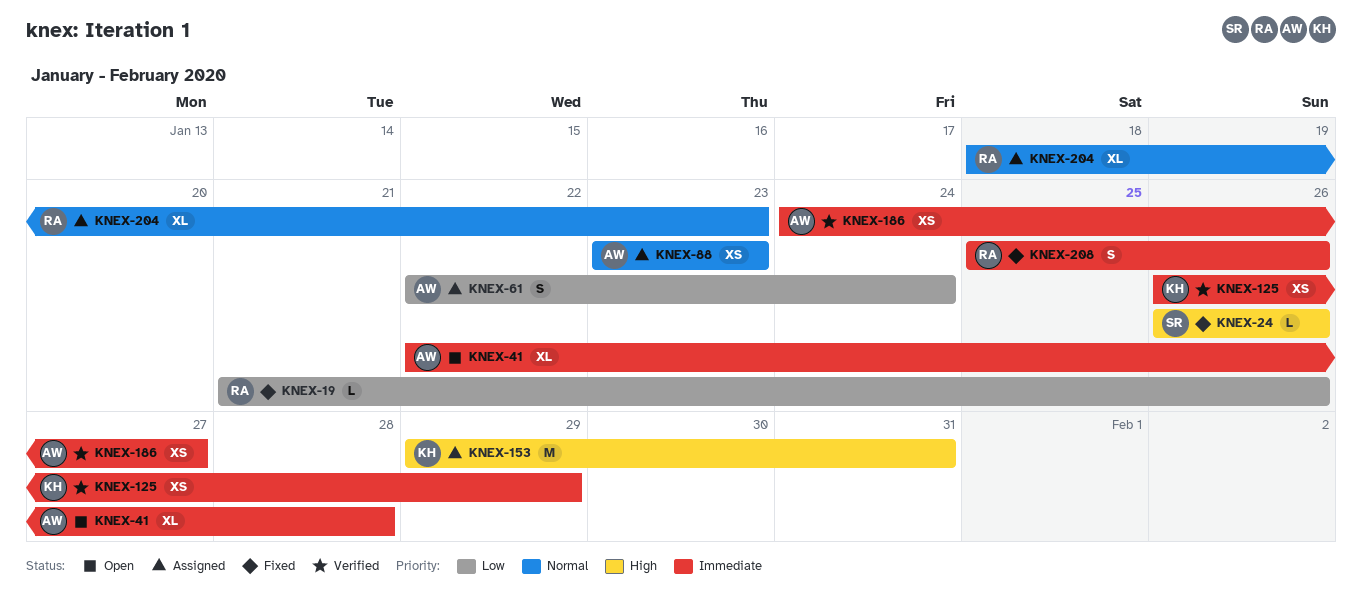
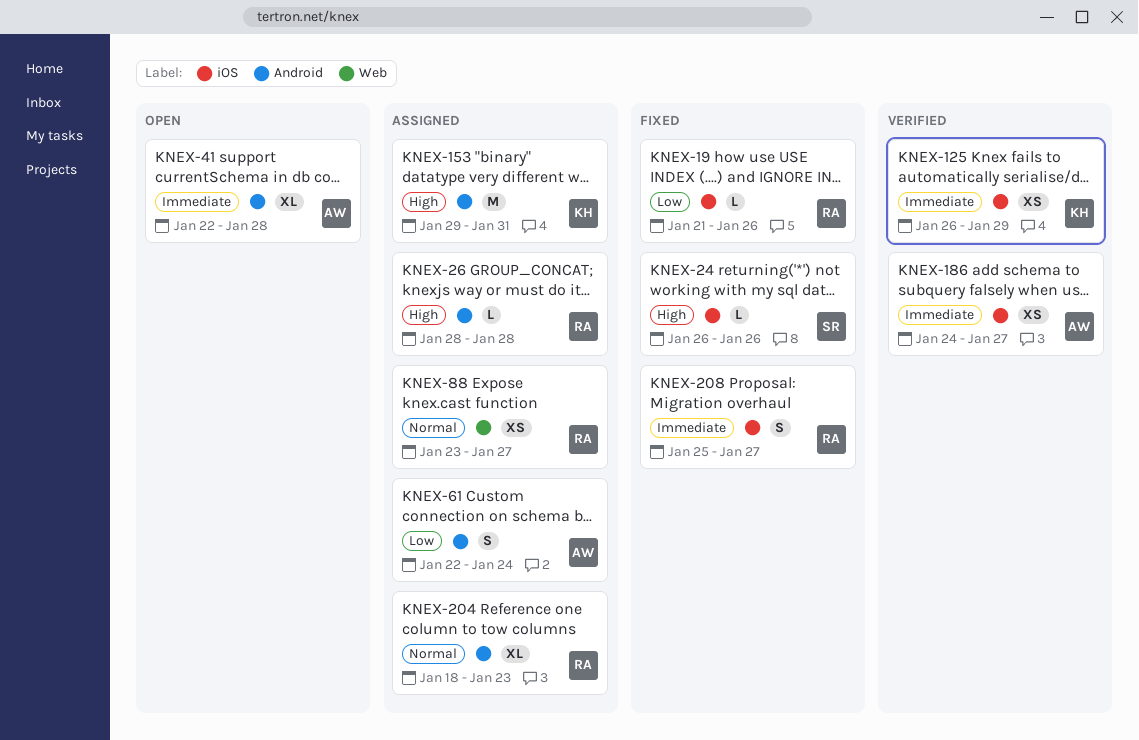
KNEX-26: none -> present
KNEX-88, owner: AW -> RA
KNEX-88, due: Jan 23 -> Jan 27
KNEX-208, due: Jan 26 -> Jan 27

